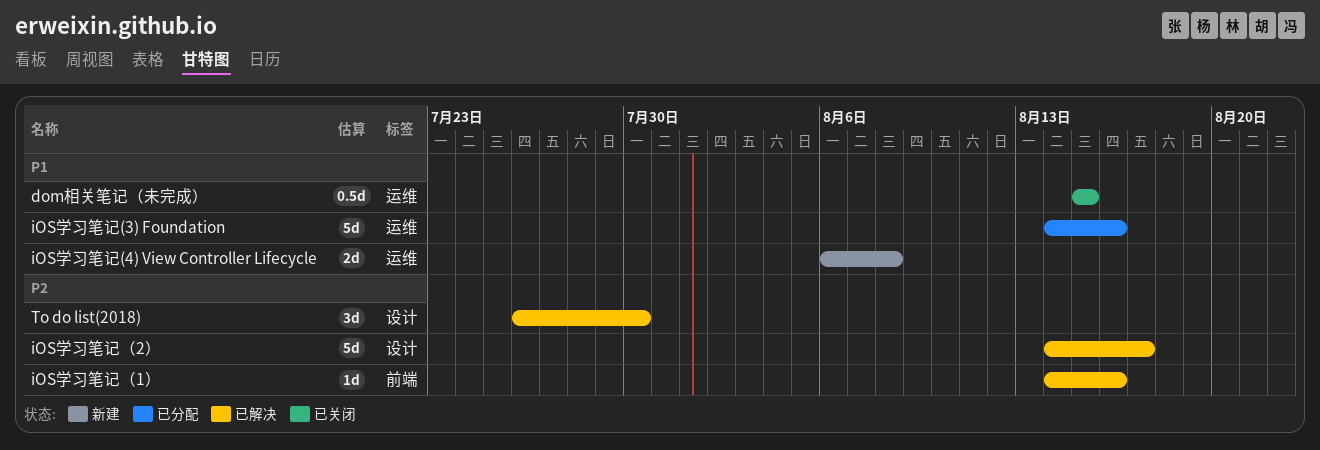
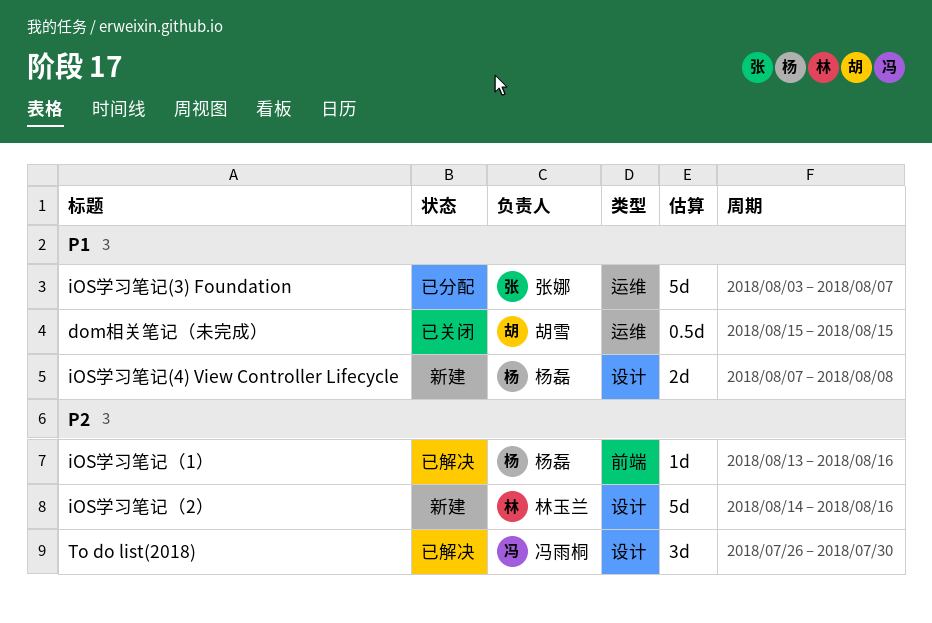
iOS学习笔记(3) Foundation, start: Aug 14 -> Aug 3
iOS学习笔记(3) Foundation, due: Aug 16 -> Aug 7
iOS学习笔记(4) View Controller Lifecycle, label: 运维 -> 设计
iOS学习笔记(4) View Controller Lifecycle, start: Aug 6 -> Aug 7
iOS学习笔记（1）, start: Aug 14 -> Aug 13
iOS学习笔记（2）, status: 已解决 -> 新建
iOS学习笔记（2）, due: Aug 17 -> Aug 16

